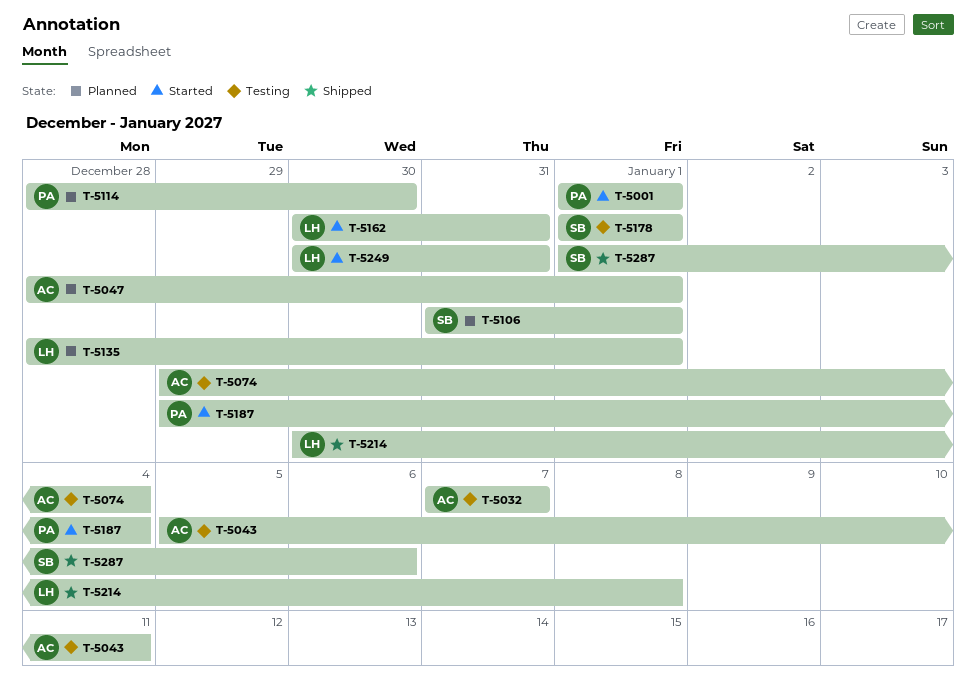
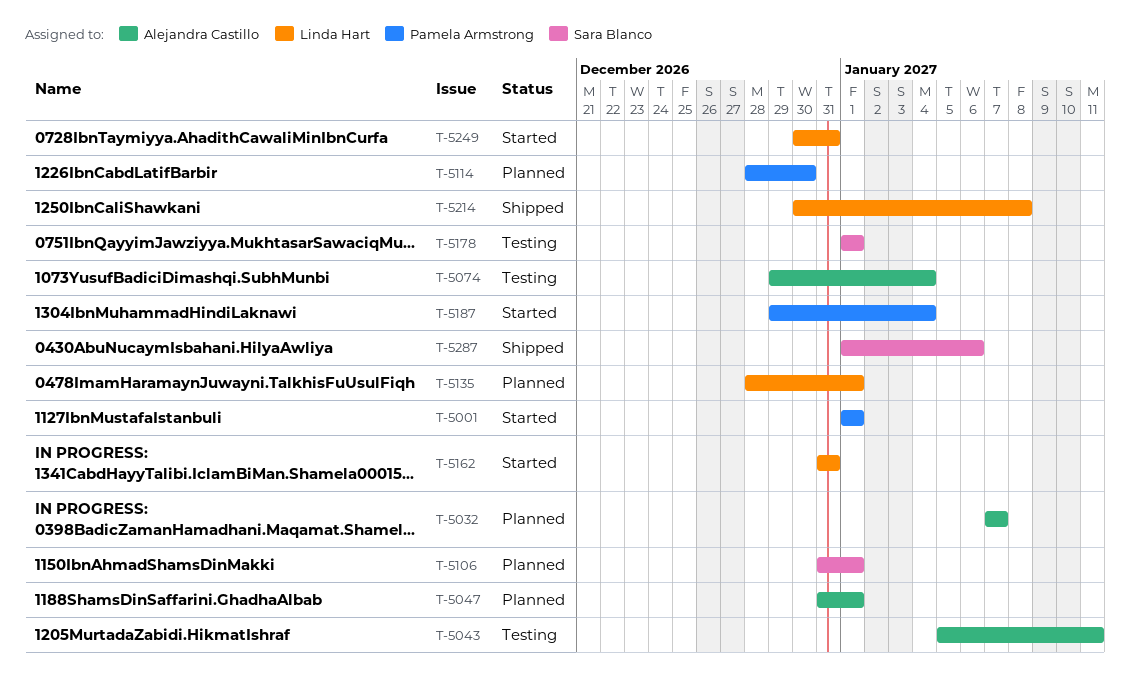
T-5032, status: Testing -> Planned
T-5047, start: Dec 28 -> Dec 31
T-5162, start: Dec 30 -> Dec 31

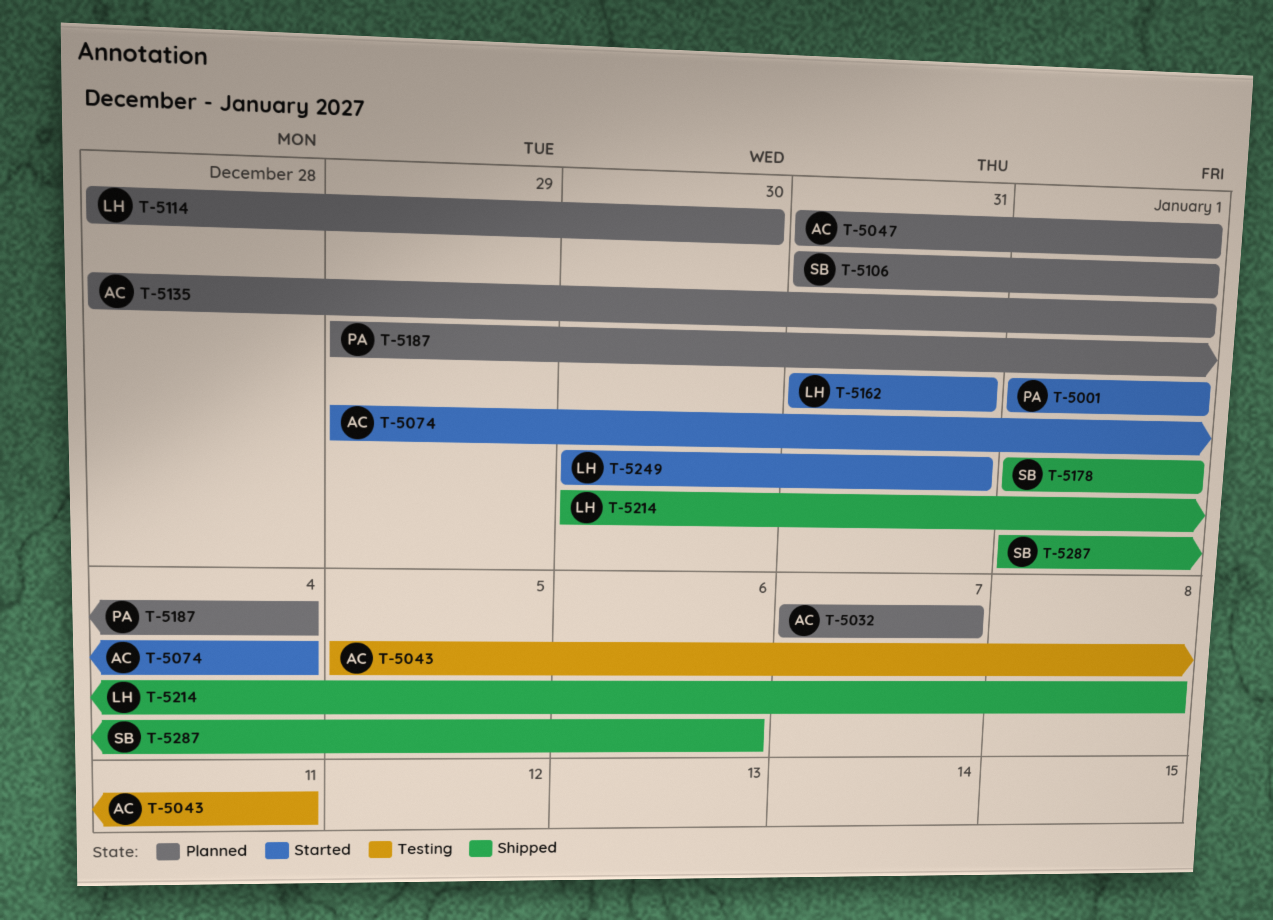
T-5074, status: Testing -> Started
T-5114, owner: Pamela Armstrong -> Linda Hart
T-5135, owner: Linda Hart -> Alejandra Castillo
T-5178, status: Testing -> Shipped
T-5187, status: Started -> Planned

